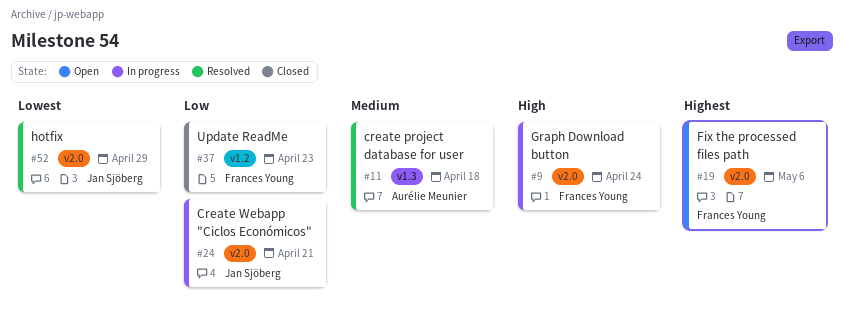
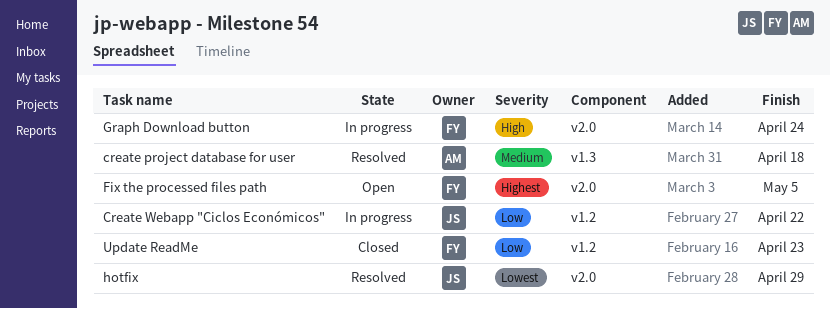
Create Webapp "Ciclos Económicos", label: v2.0 -> v1.2
Create Webapp "Ciclos Económicos", due: Apr 21 -> Apr 22
Fix the processed files path, due: May 6 -> May 5

